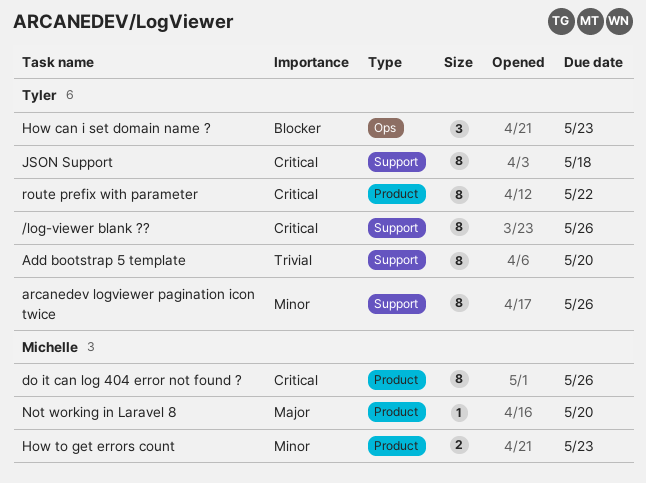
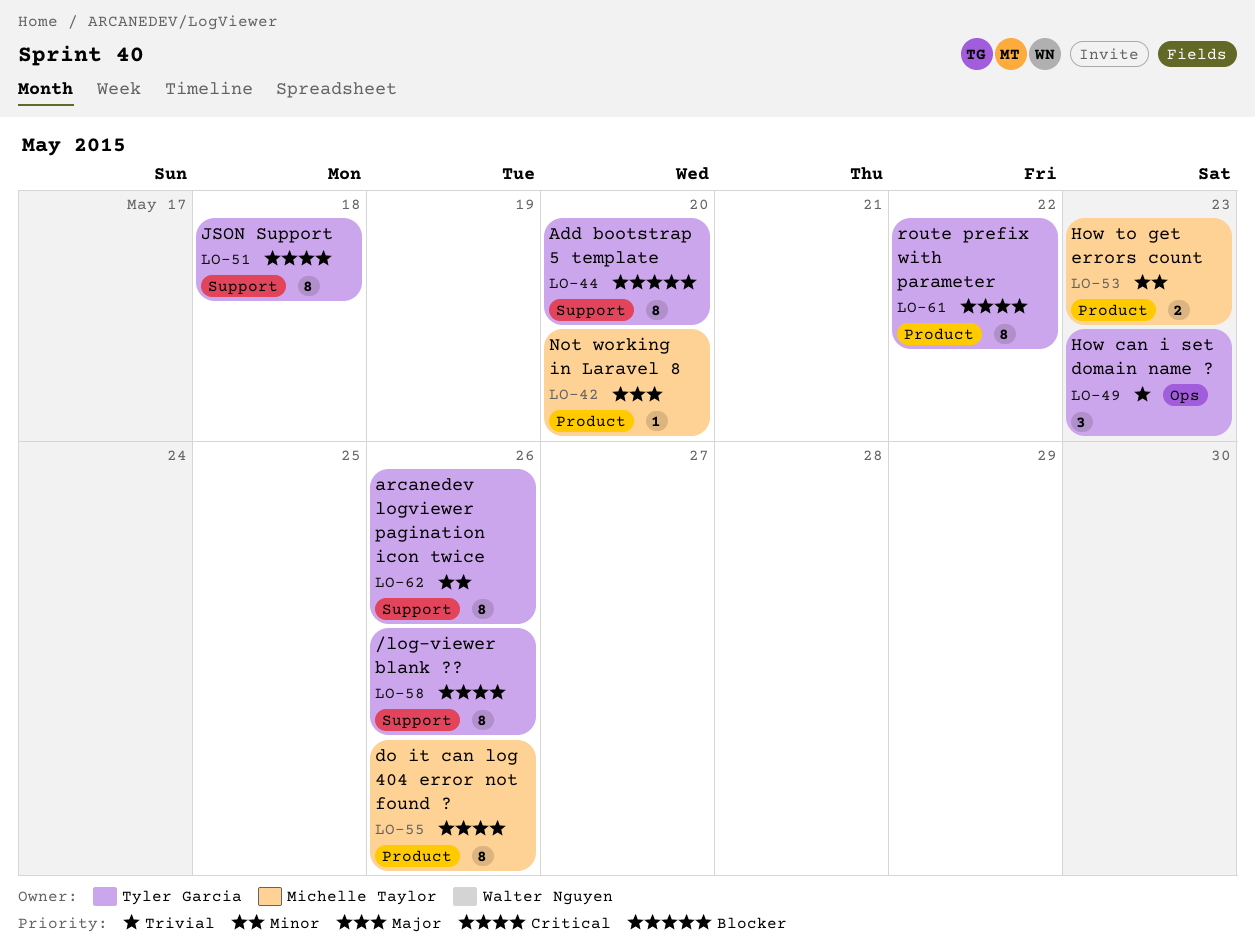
Add bootstrap 5 template, priority: Trivial -> Blocker
How can i set domain name ?, priority: Blocker -> Trivial

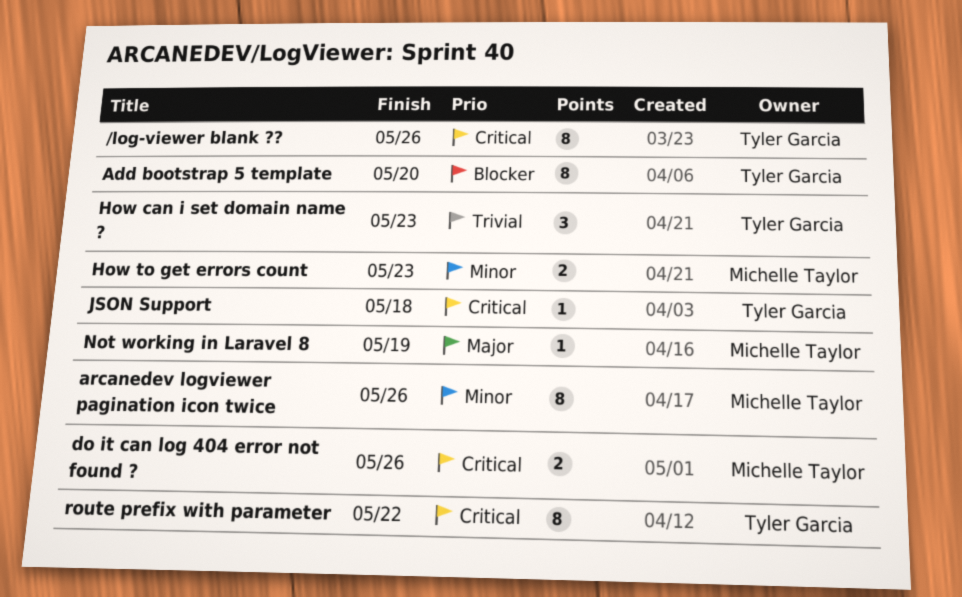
arcanedev logviewer pagination icon twice, owner: Tyler Garcia -> Michelle Taylor
do it can log 404 error not found ?, estimate: 8 -> 2
JSON Support, estimate: 8 -> 1
Not working in Laravel 8, due: May 20 -> May 19

